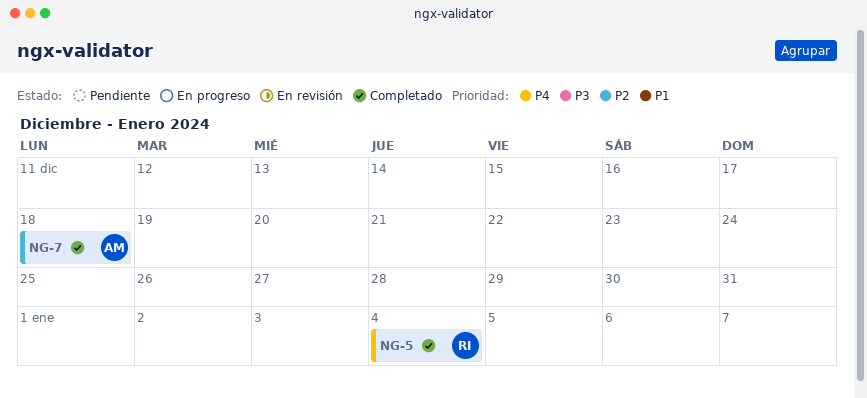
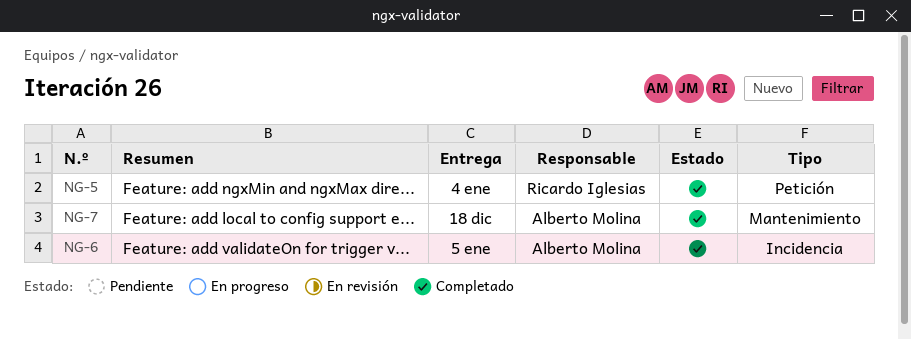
NG-6: none -> present

